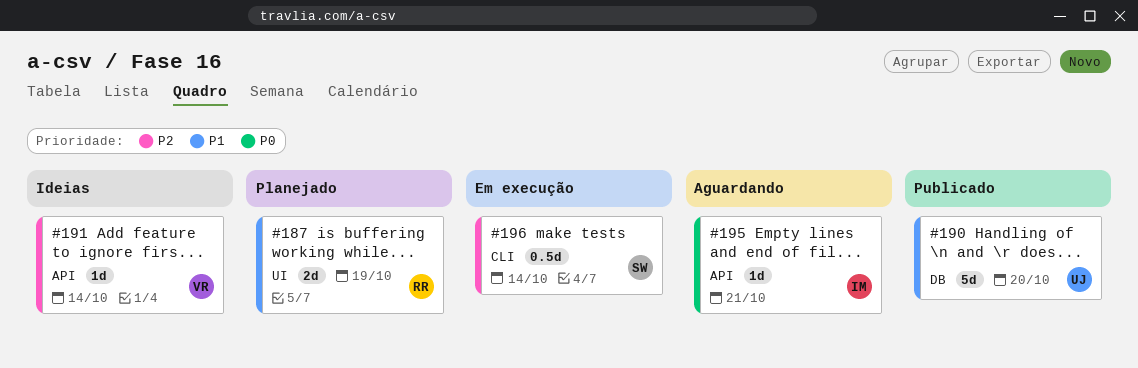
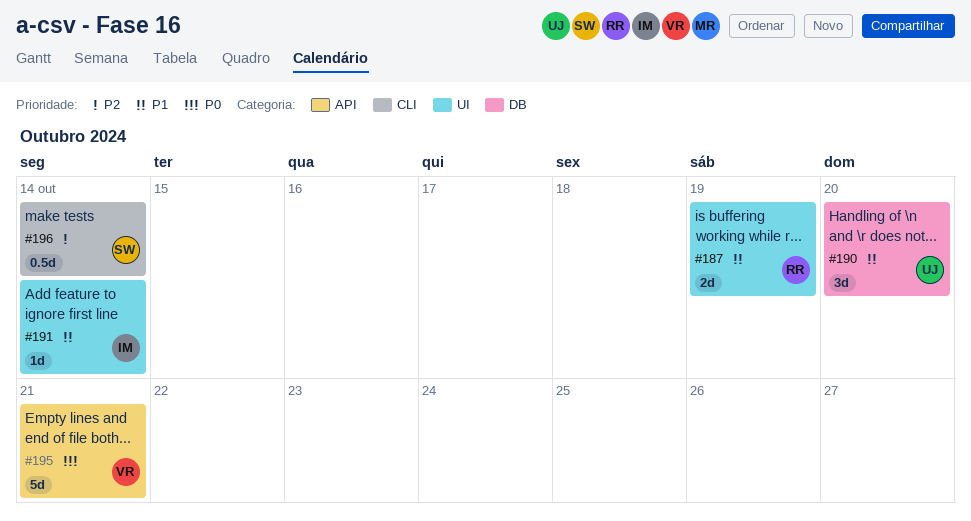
#190, estimate: 5d -> 3d
#191, owner: VR -> IM
#191, priority: P2 -> P1
#191, label: API -> UI
#195, owner: IM -> VR
#195, estimate: 1d -> 5d

